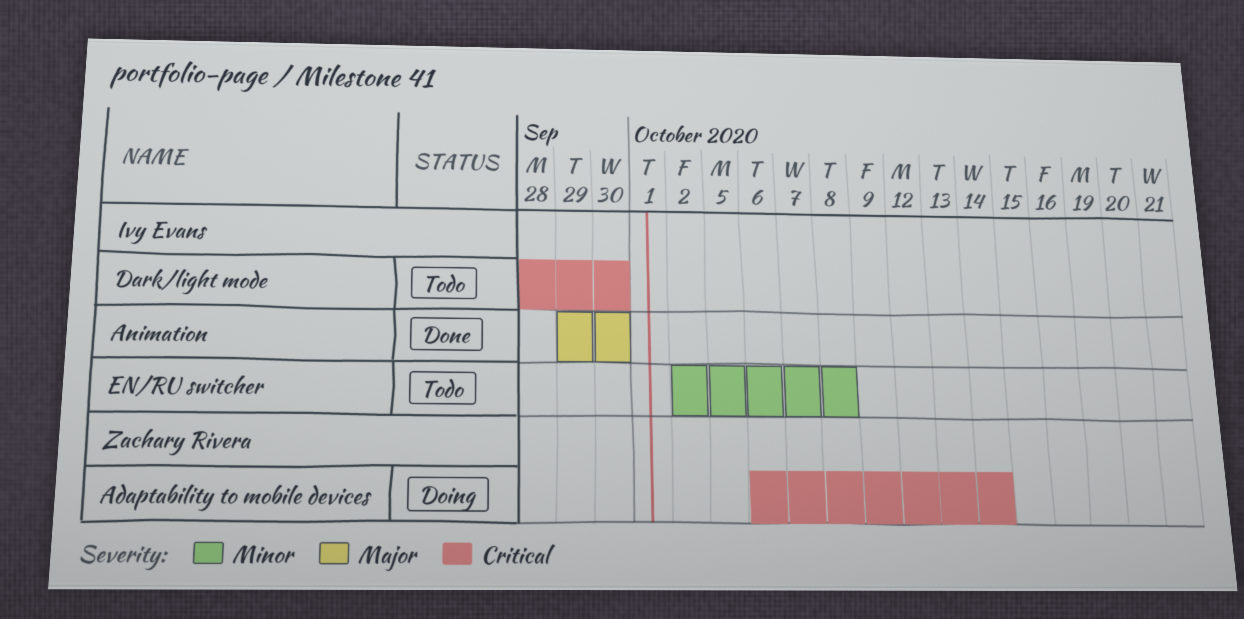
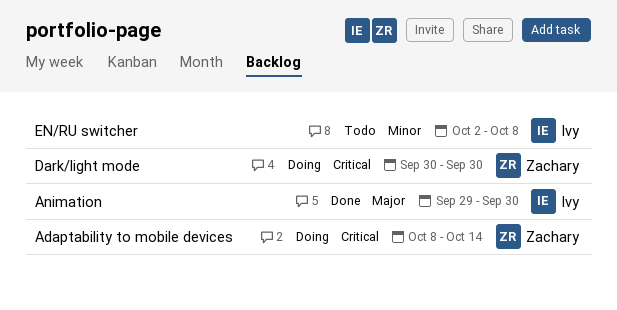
Adaptability to mobile devices, start: Oct 6 -> Oct 8
Dark/light mode, status: Todo -> Doing
Dark/light mode, owner: Ivy Evans -> Zachary Rivera
Dark/light mode, start: Sep 28 -> Sep 30

